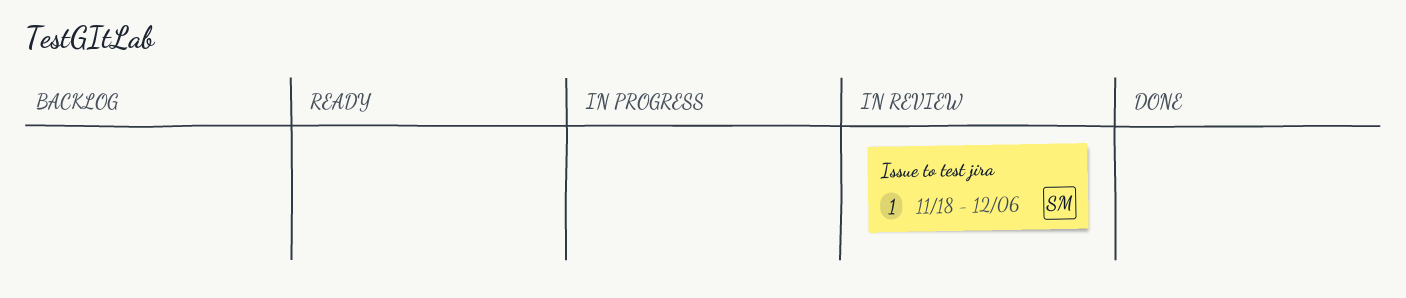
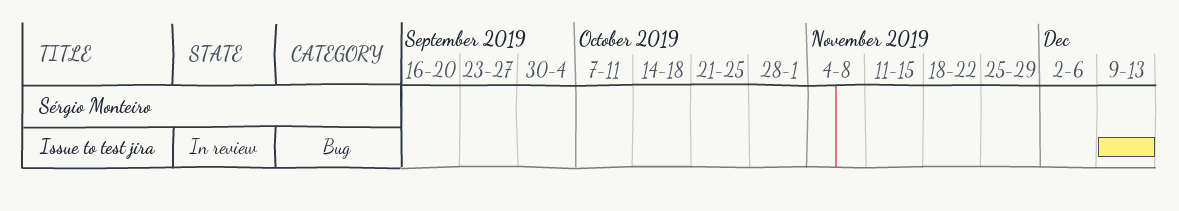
Issue to test jira, start: Nov 18 -> Dec 9
Issue to test jira, due: Dec 6 -> Dec 13

